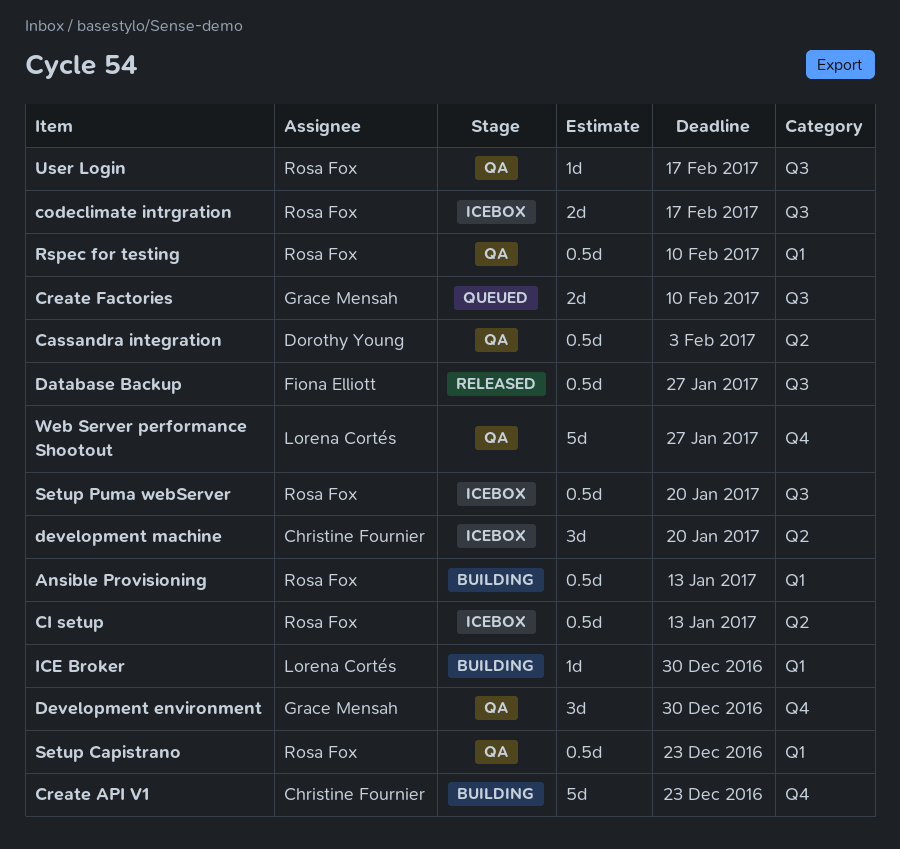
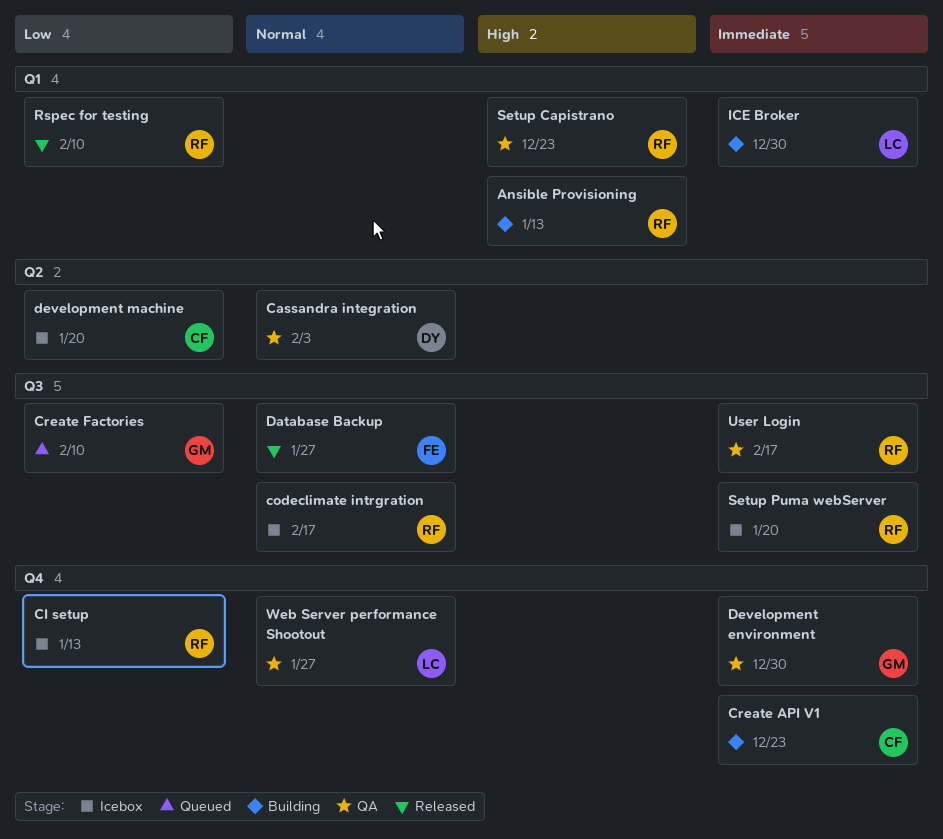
CI setup, label: Q2 -> Q4
Rspec for testing, status: QA -> Released

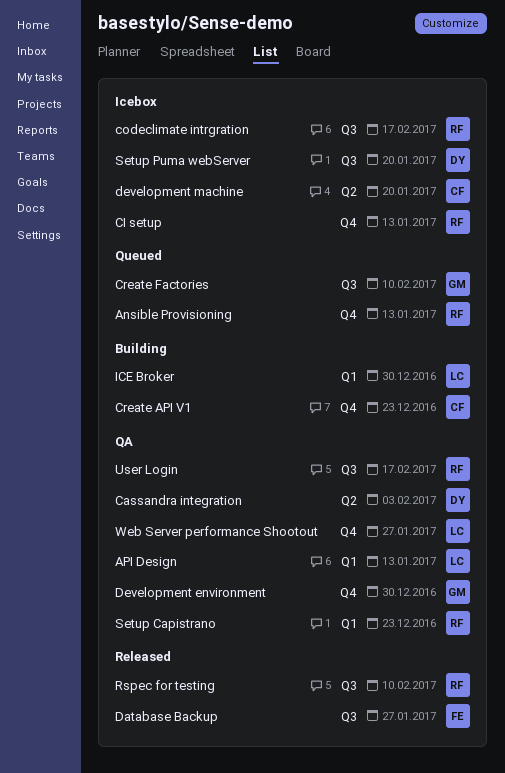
Ansible Provisioning, status: Building -> Queued
Ansible Provisioning, label: Q1 -> Q4
API Design: none -> present
Rspec for testing, label: Q1 -> Q3
Setup Puma webServer, owner: RF -> DY

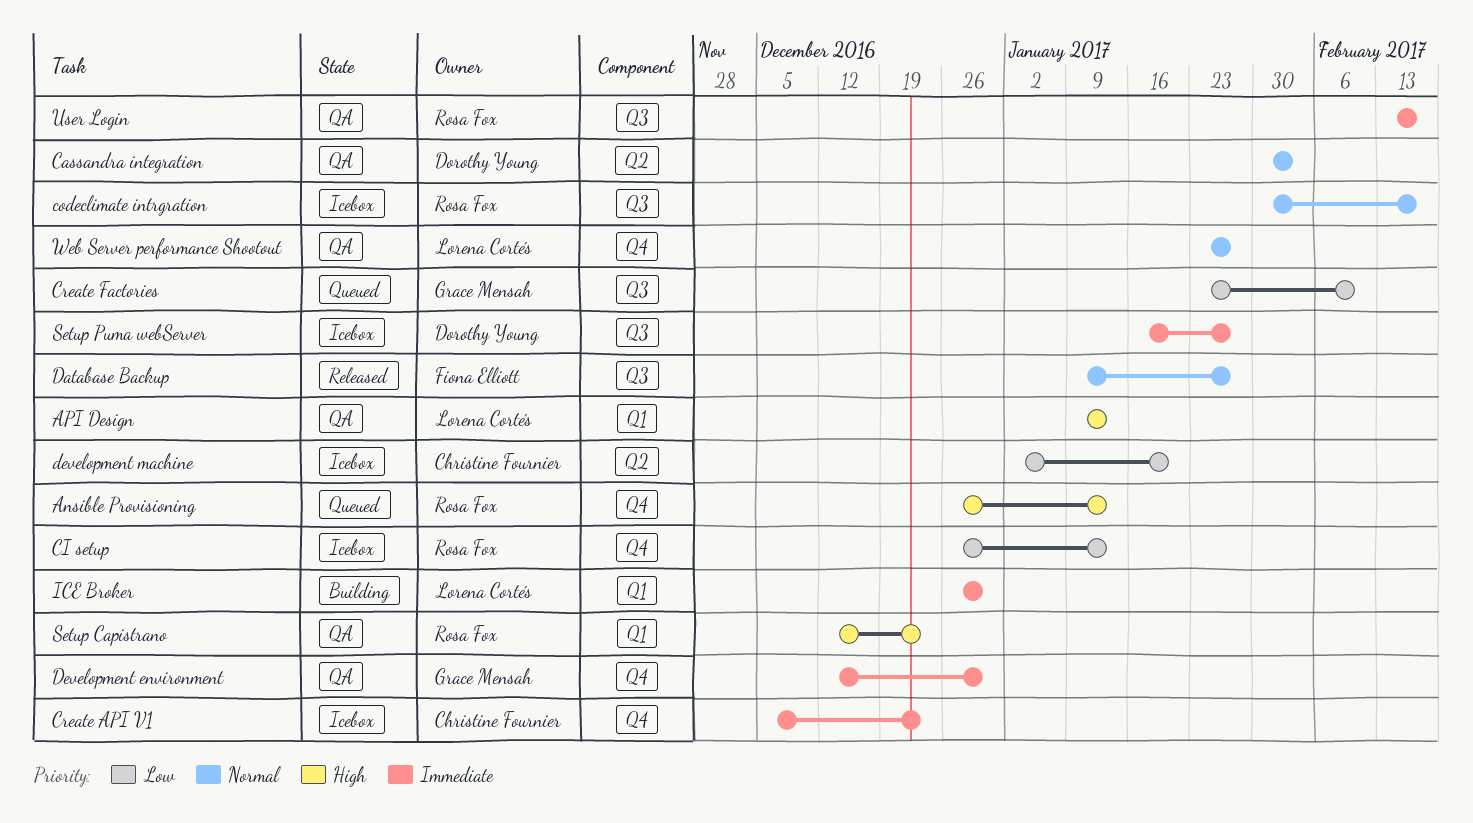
Create API V1, status: Building -> Icebox
Rspec for testing: present -> none
Setup Puma webServer, due: Jan 20 -> Jan 27

